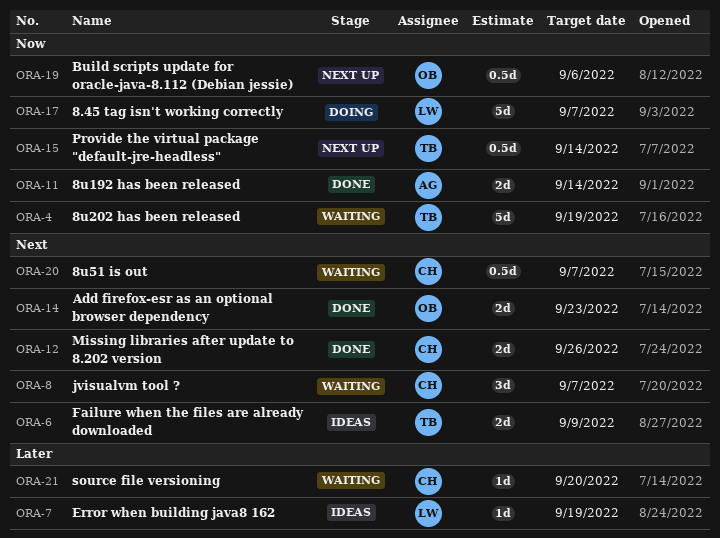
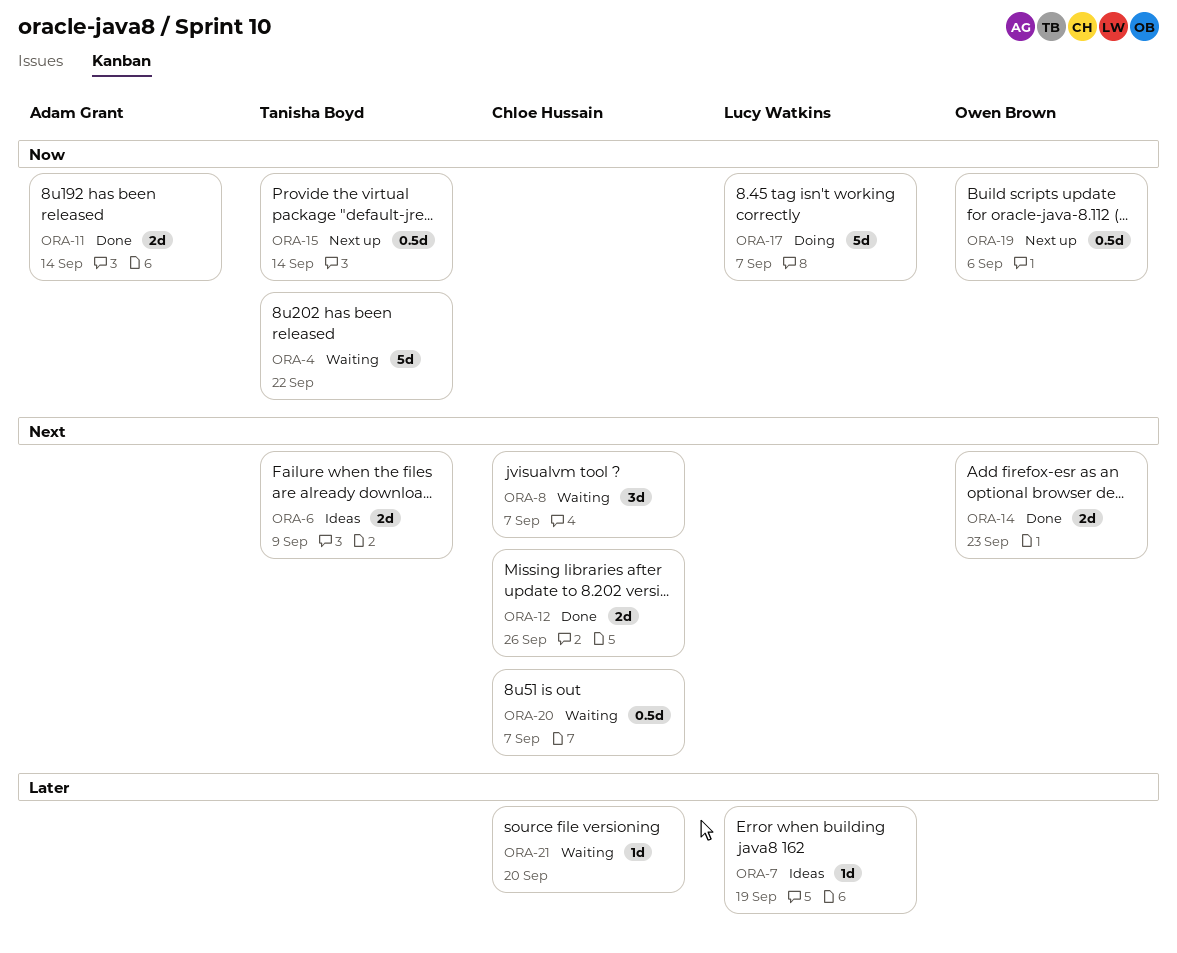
ORA-4, due: Sep 19 -> Sep 22

